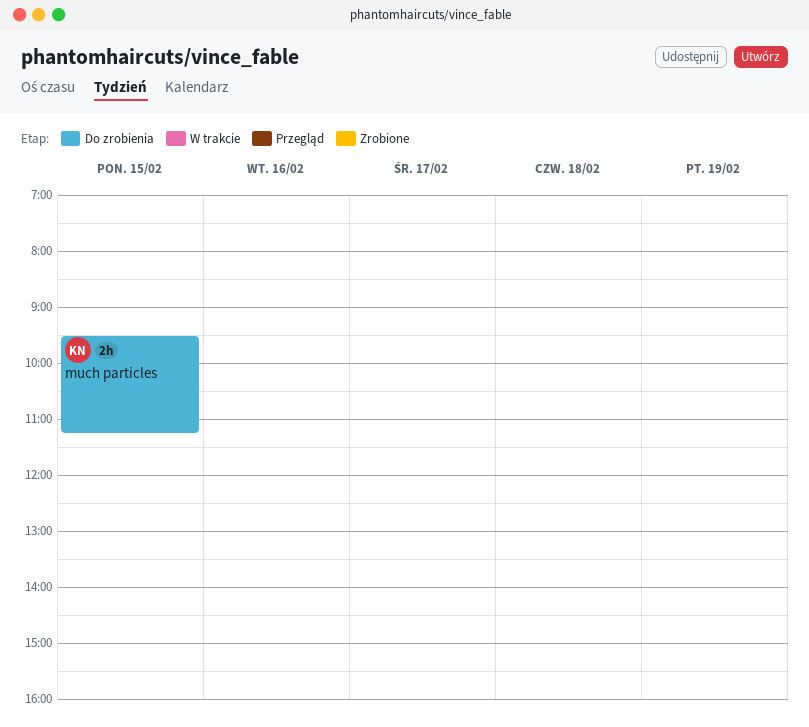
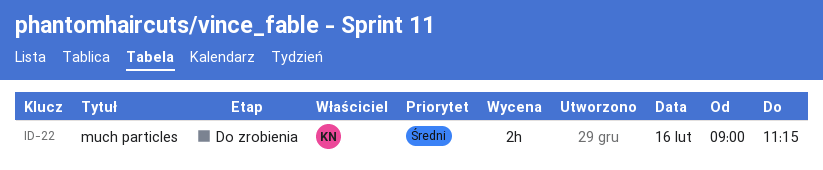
much particles, day: Feb 15 -> Feb 16
much particles, begins: 09:30 -> 09:00

